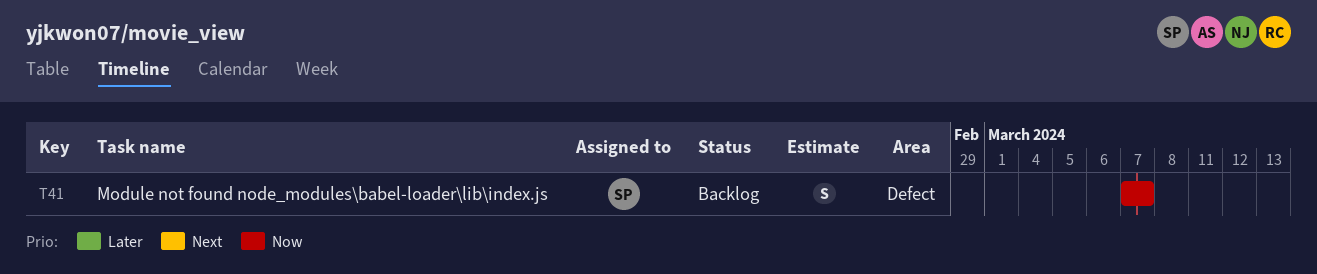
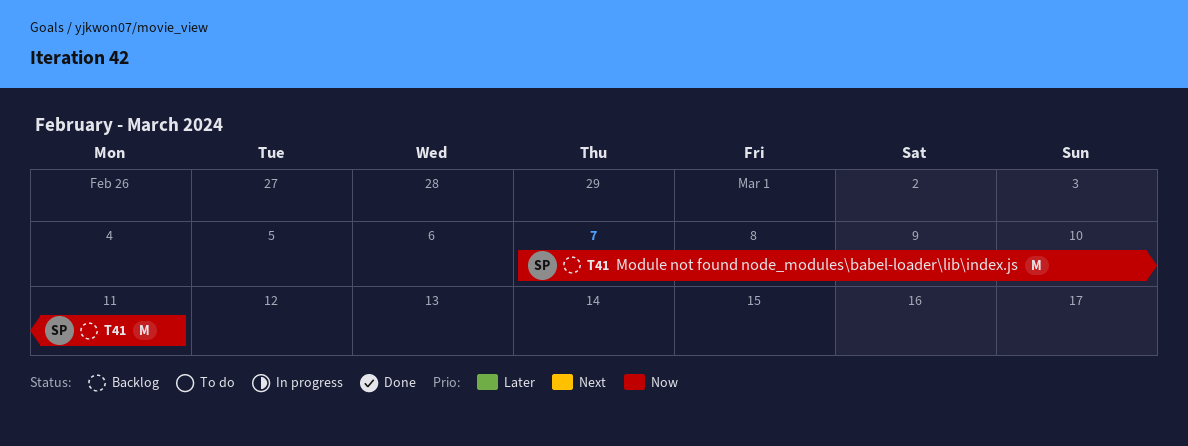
T41, estimate: S -> M
T41, due: Mar 7 -> Mar 11

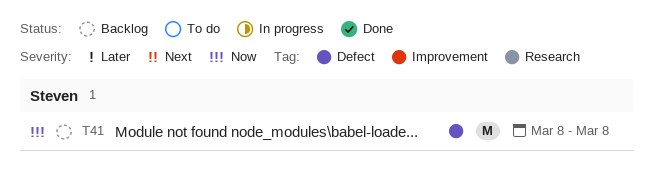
T41, start: Mar 7 -> Mar 8
T41, due: Mar 11 -> Mar 8

